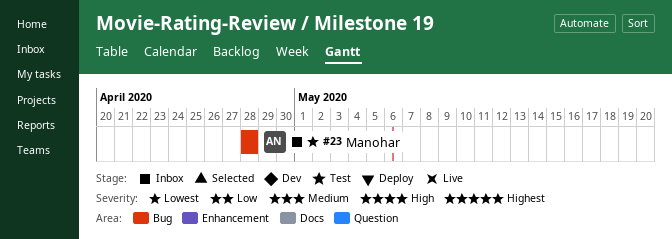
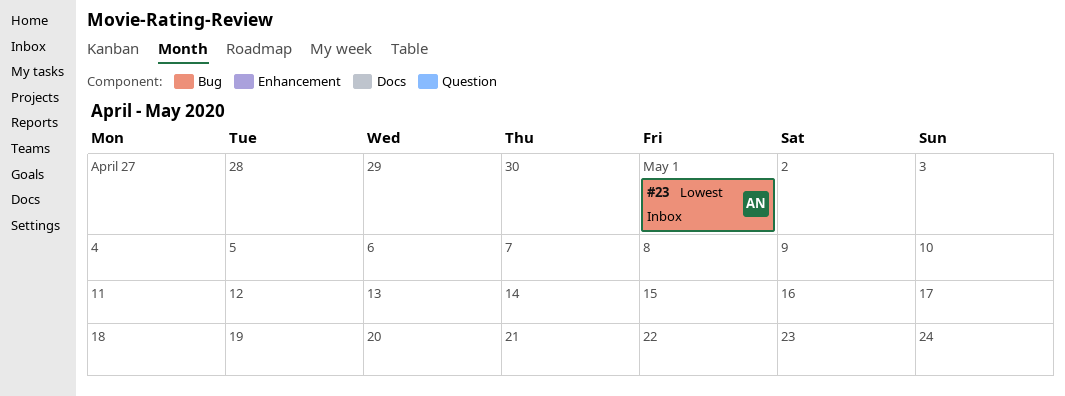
#23, due: Apr 28 -> May 1

